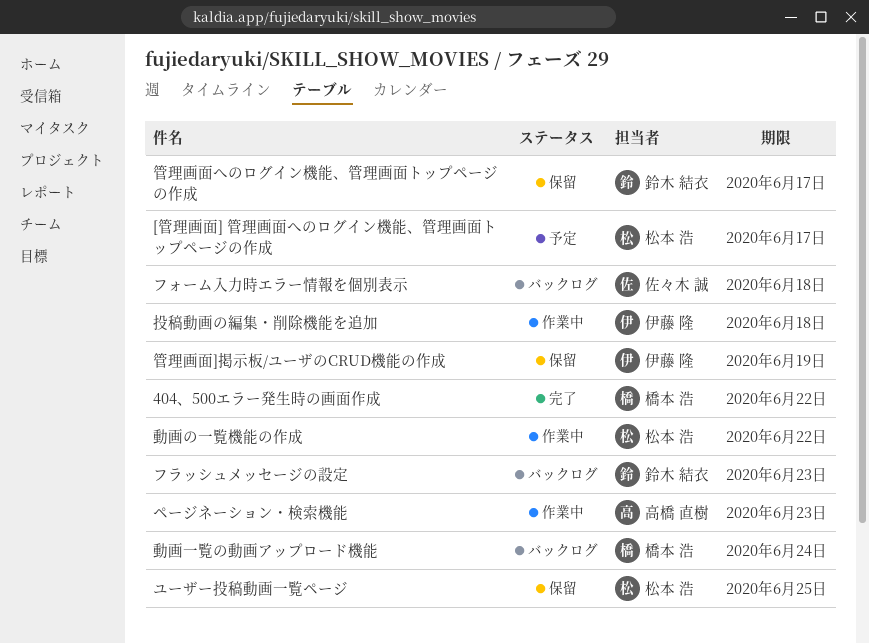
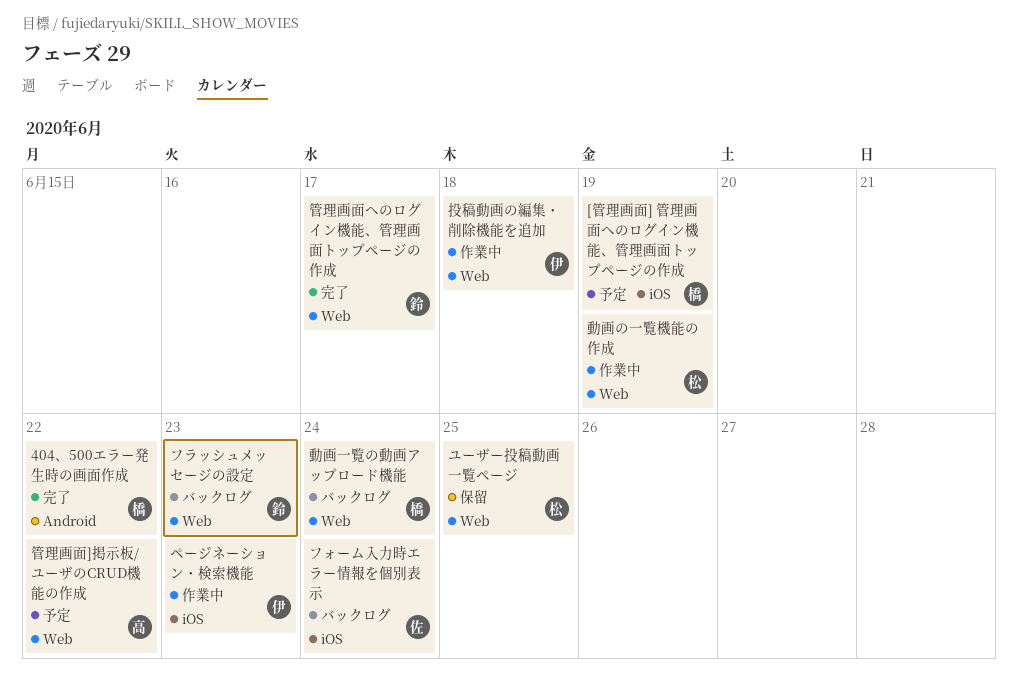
[管理画面] 管理画面へのログイン機能、管理画面トップページの作成, owner: 松本 浩 -> 橋本 浩
[管理画面] 管理画面へのログイン機能、管理画面トップページの作成, due: Jun 17 -> Jun 19
フォーム入力時エラー情報を個別表示, due: Jun 18 -> Jun 24
ページネーション・検索機能, owner: 高橋 直樹 -> 伊藤 隆
動画の一覧機能の作成, due: Jun 22 -> Jun 19
管理画面]掲示板/ユーザのCRUD機能の作成, status: 保留 -> 予定
管理画面]掲示板/ユーザのCRUD機能の作成, owner: 伊藤 隆 -> 高橋 直樹
管理画面]掲示板/ユーザのCRUD機能の作成, due: Jun 19 -> Jun 22
管理画面へのログイン機能、管理画面トップページの作成, status: 保留 -> 完了

